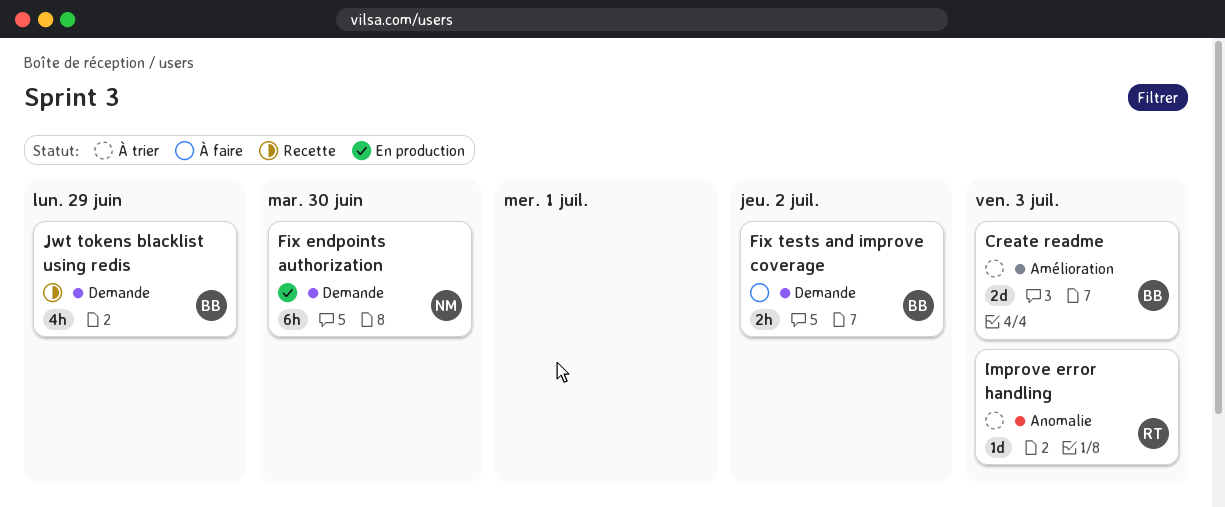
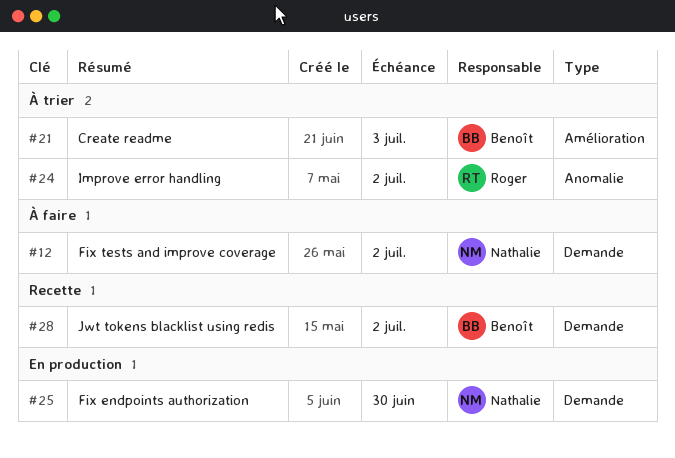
Fix tests and improve coverage, owner: Benoît -> Nathalie
Improve error handling, due: Jul 3 -> Jul 2
Jwt tokens blacklist using redis, due: Jun 29 -> Jul 2

